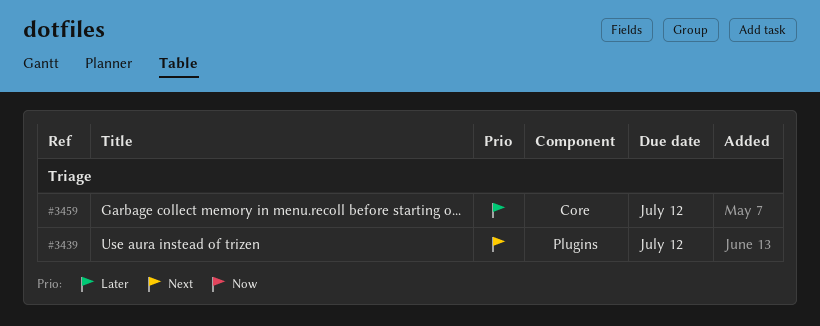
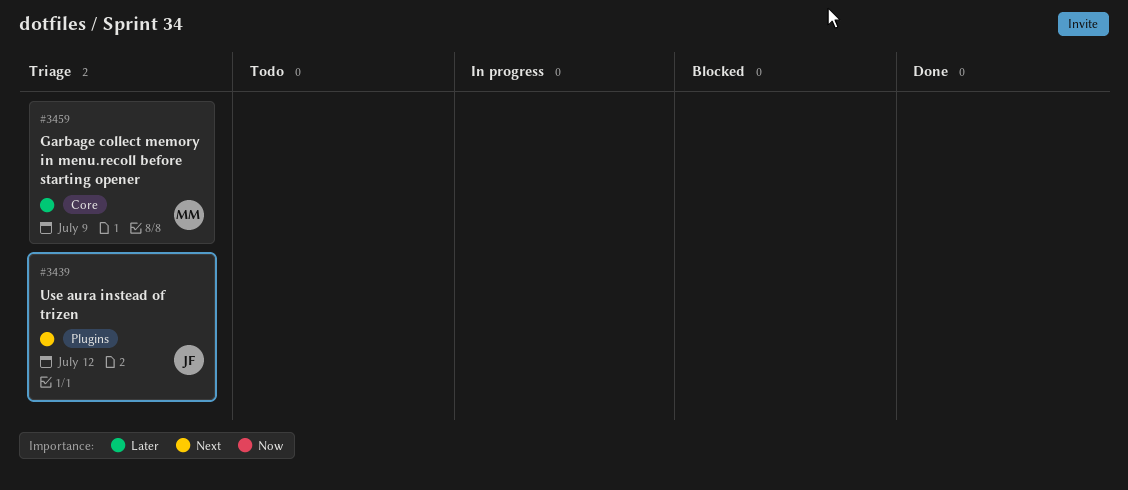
#3459, due: Jul 12 -> Jul 9

